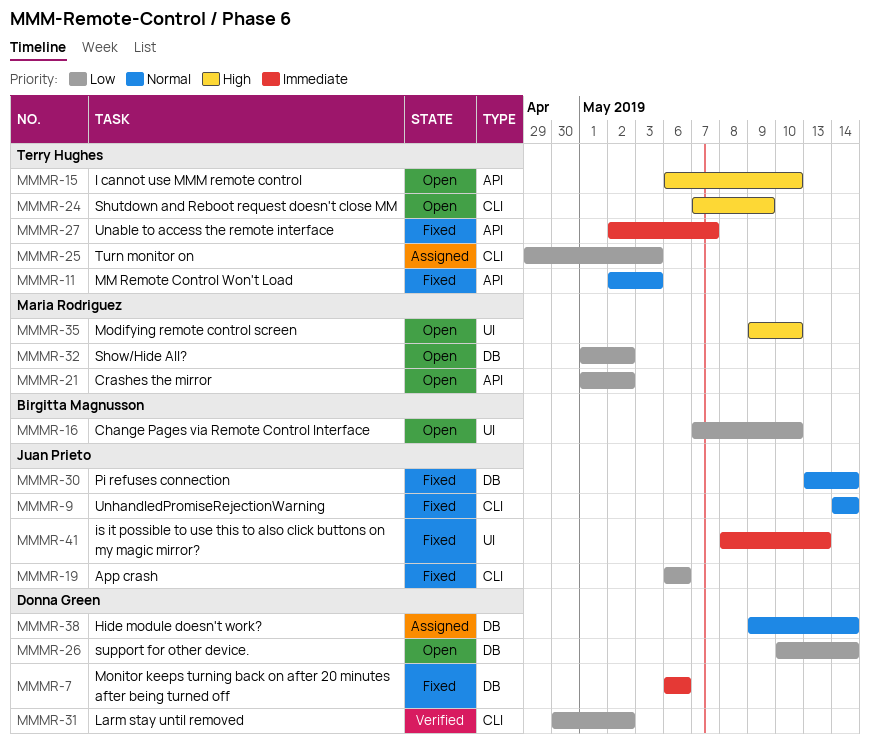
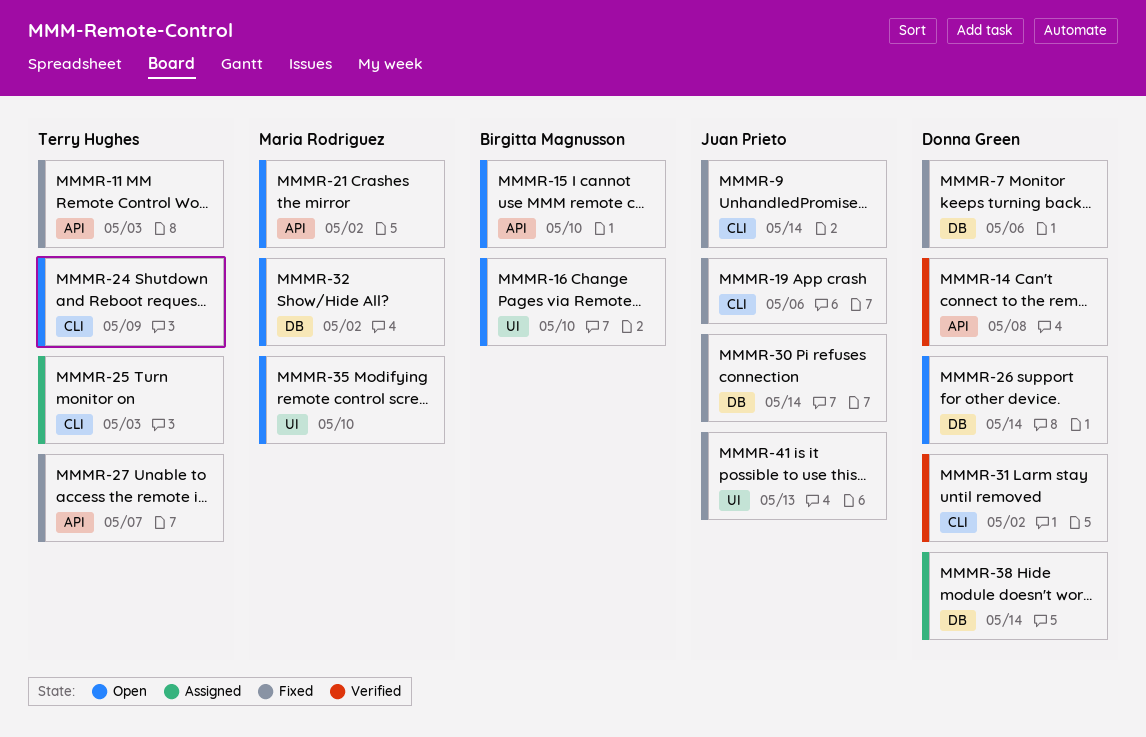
MMMR-14: none -> present
MMMR-15, owner: Terry Hughes -> Birgitta Magnusson

